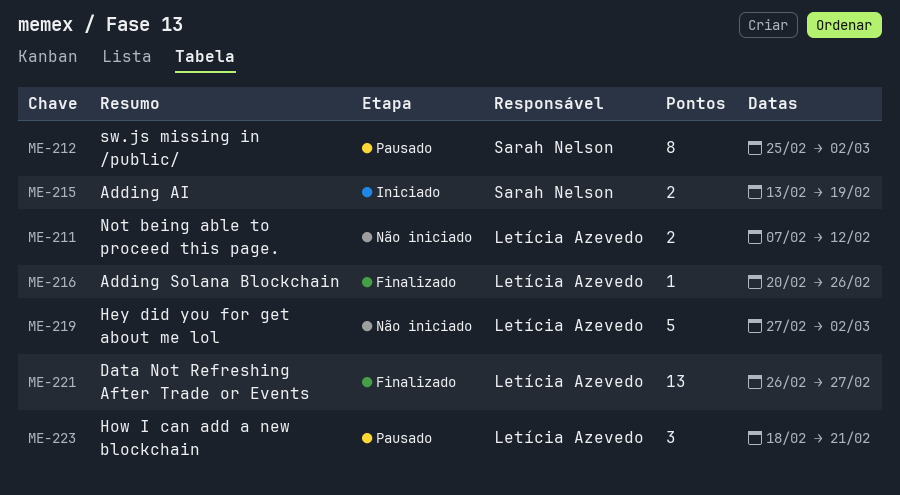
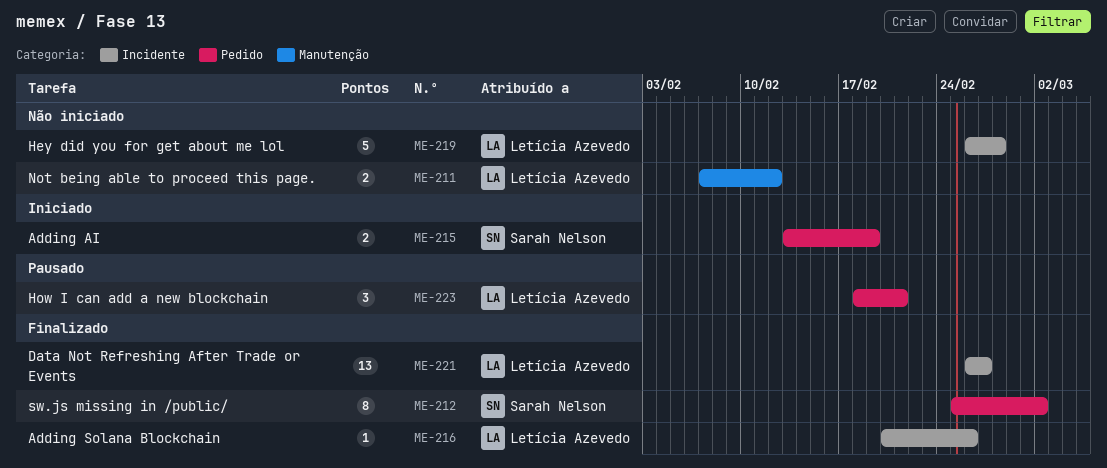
ME-212, status: Pausado -> Finalizado
ME-219, start: Feb 27 -> Feb 26
ME-219, due: Mar 2 -> Feb 28

